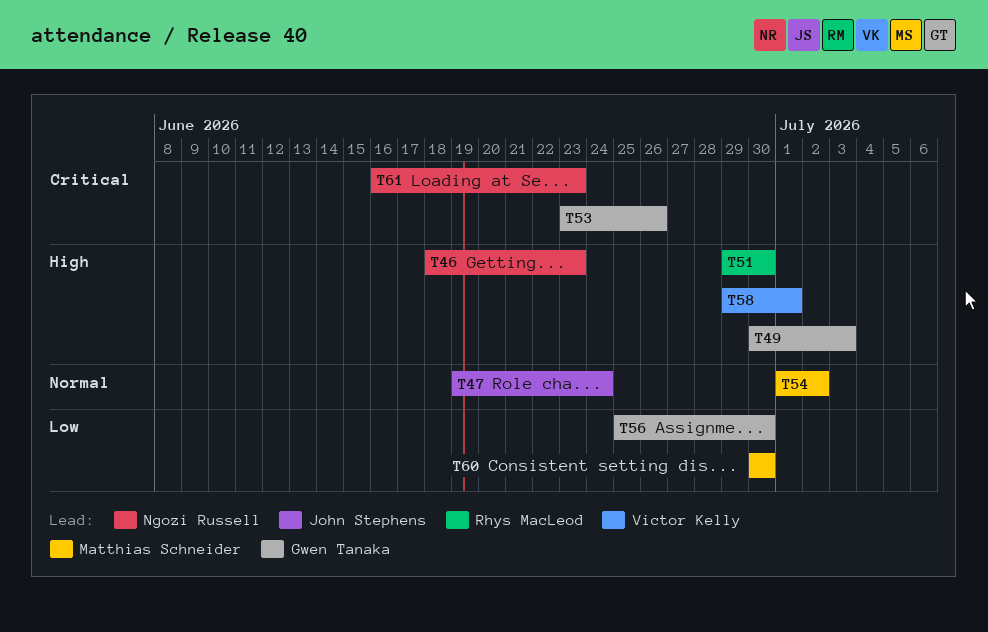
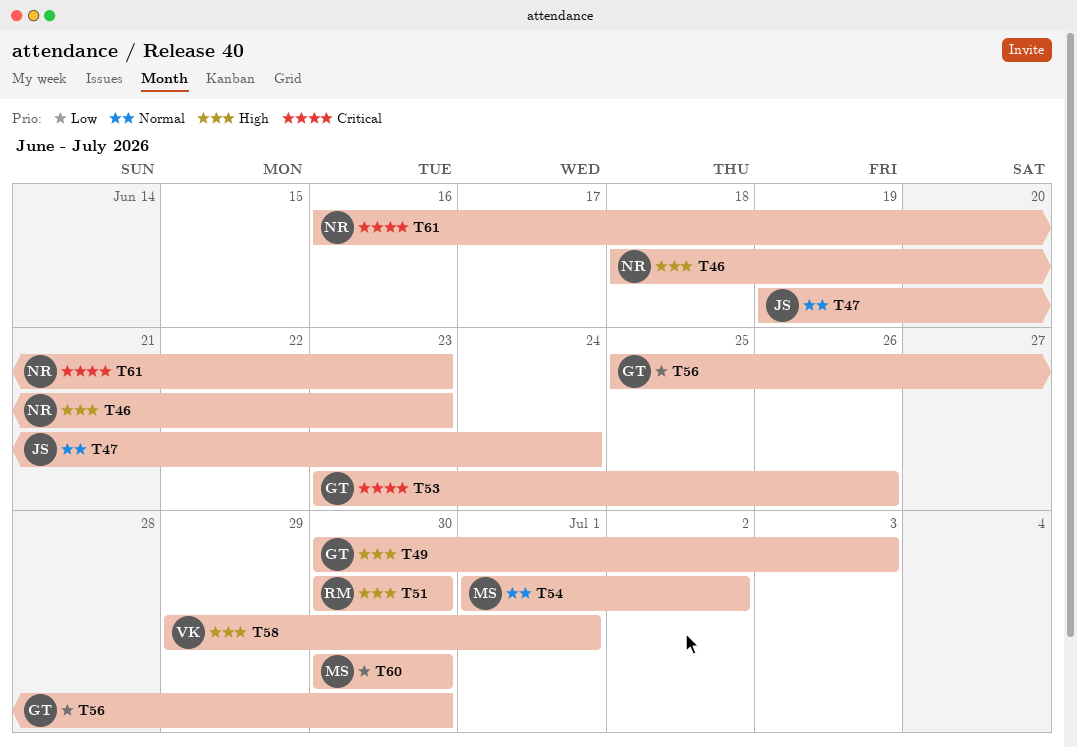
T51, start: Jun 29 -> Jun 30

